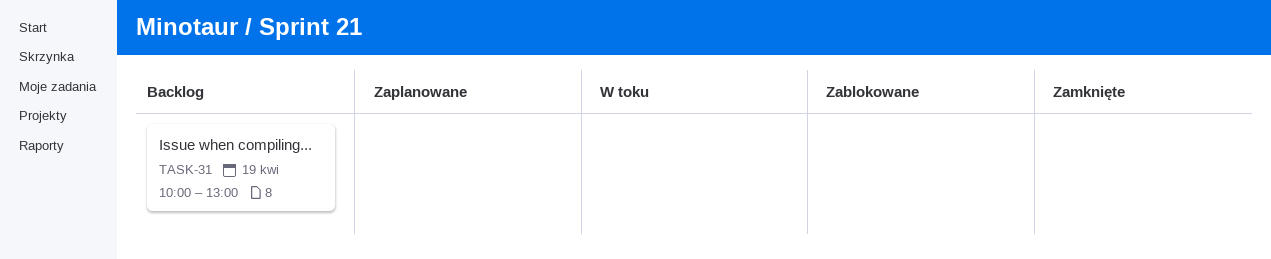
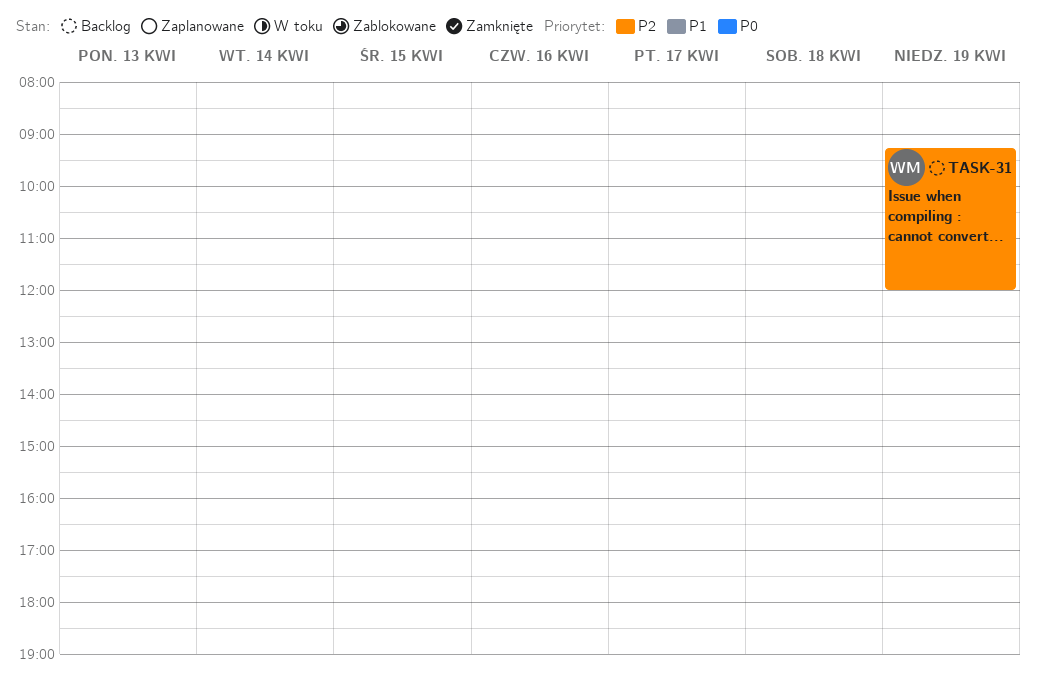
TASK-31, begins: 10:00 -> 09:15
TASK-31, ends: 13:00 -> 12:00

